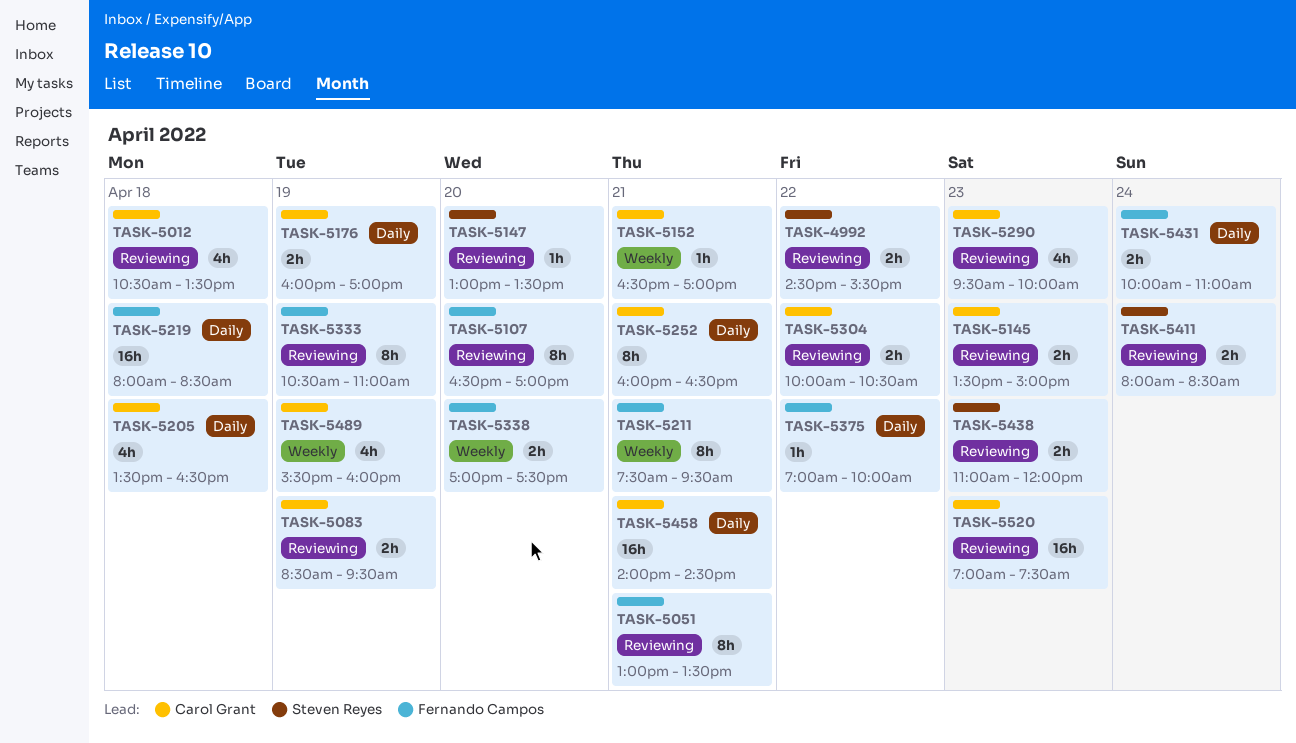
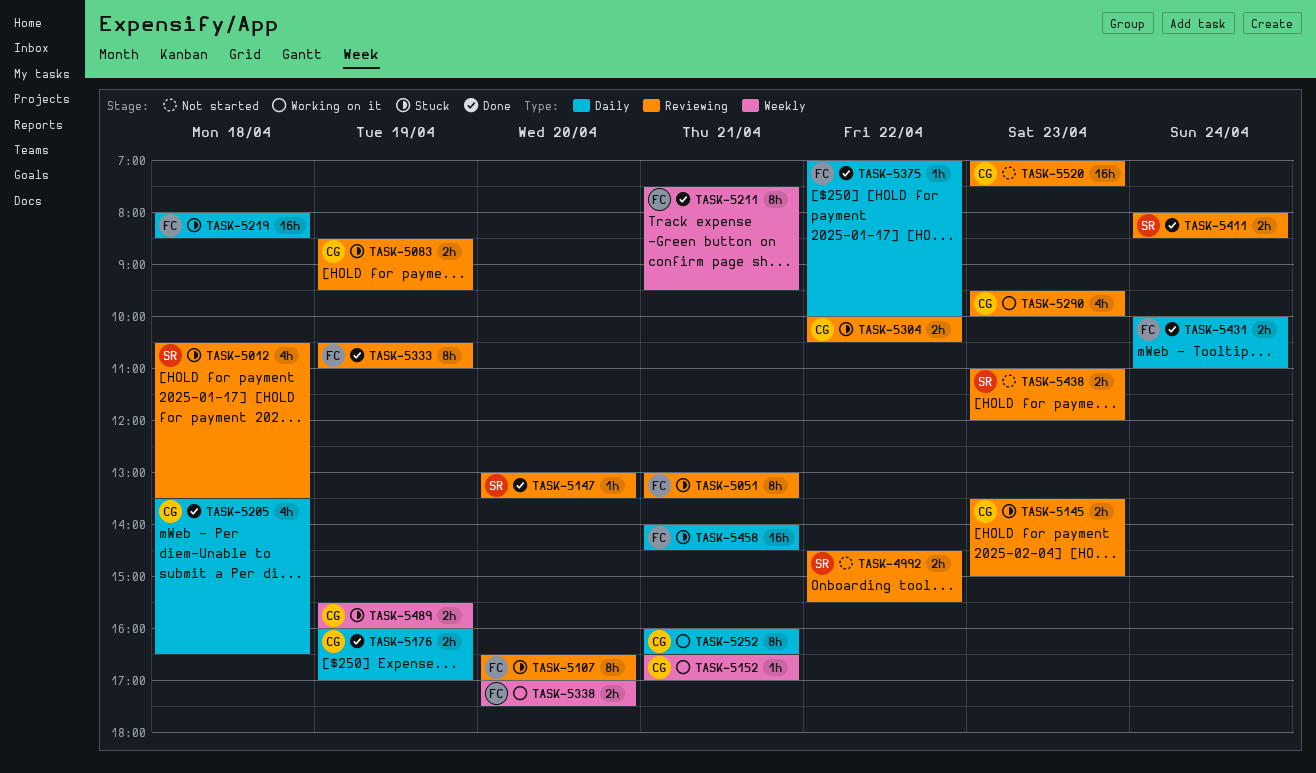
TASK-5012, owner: Carol Grant -> Steven Reyes
TASK-5458, owner: Carol Grant -> Fernando Campos
TASK-5489, estimate: 4h -> 2h

